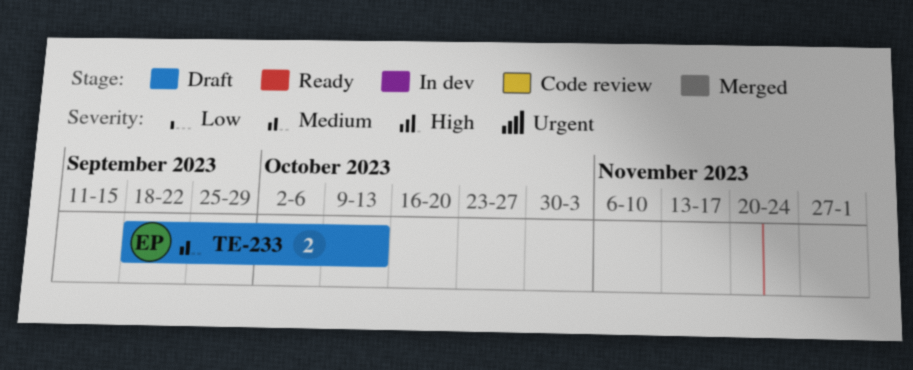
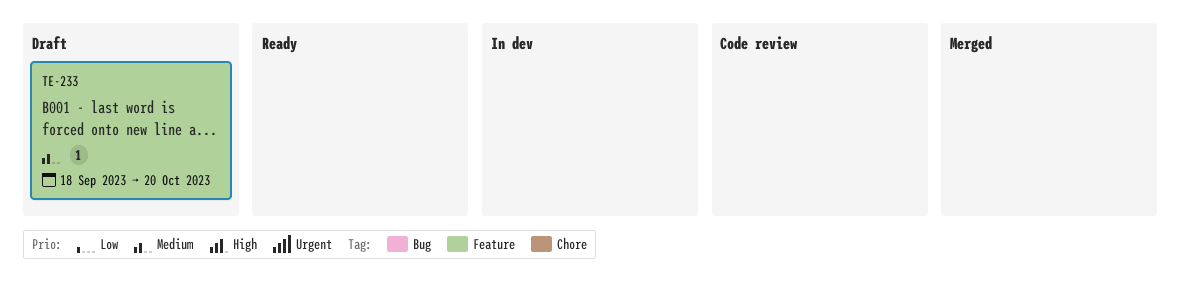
TE-233, estimate: 2 -> 1
TE-233, due: Oct 13 -> Oct 20

